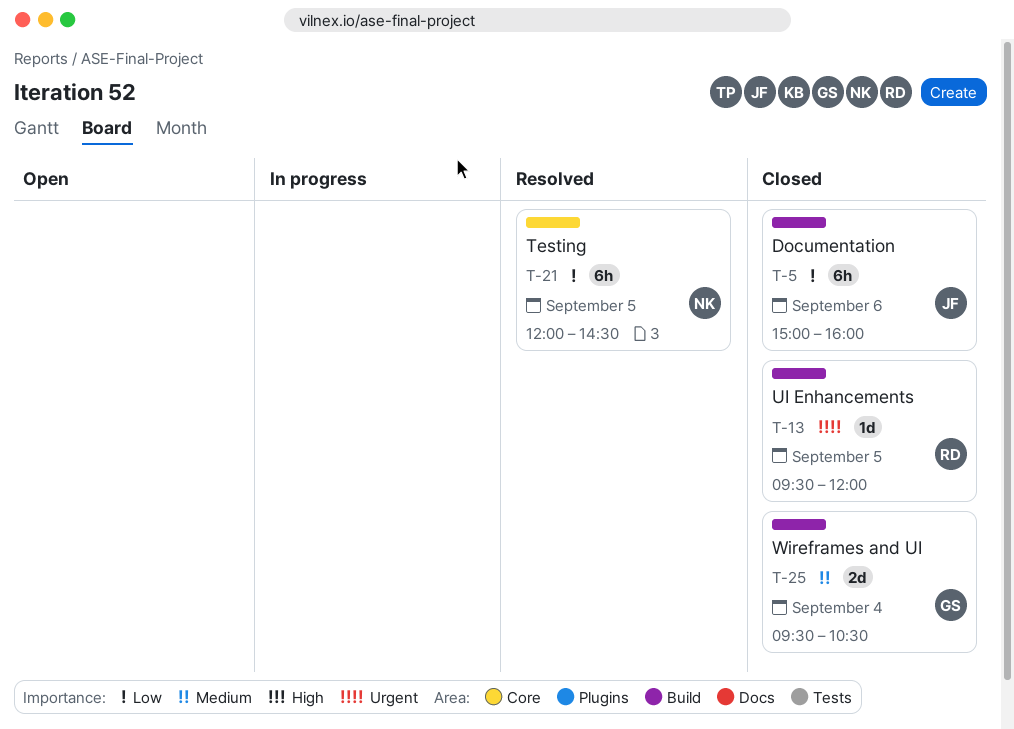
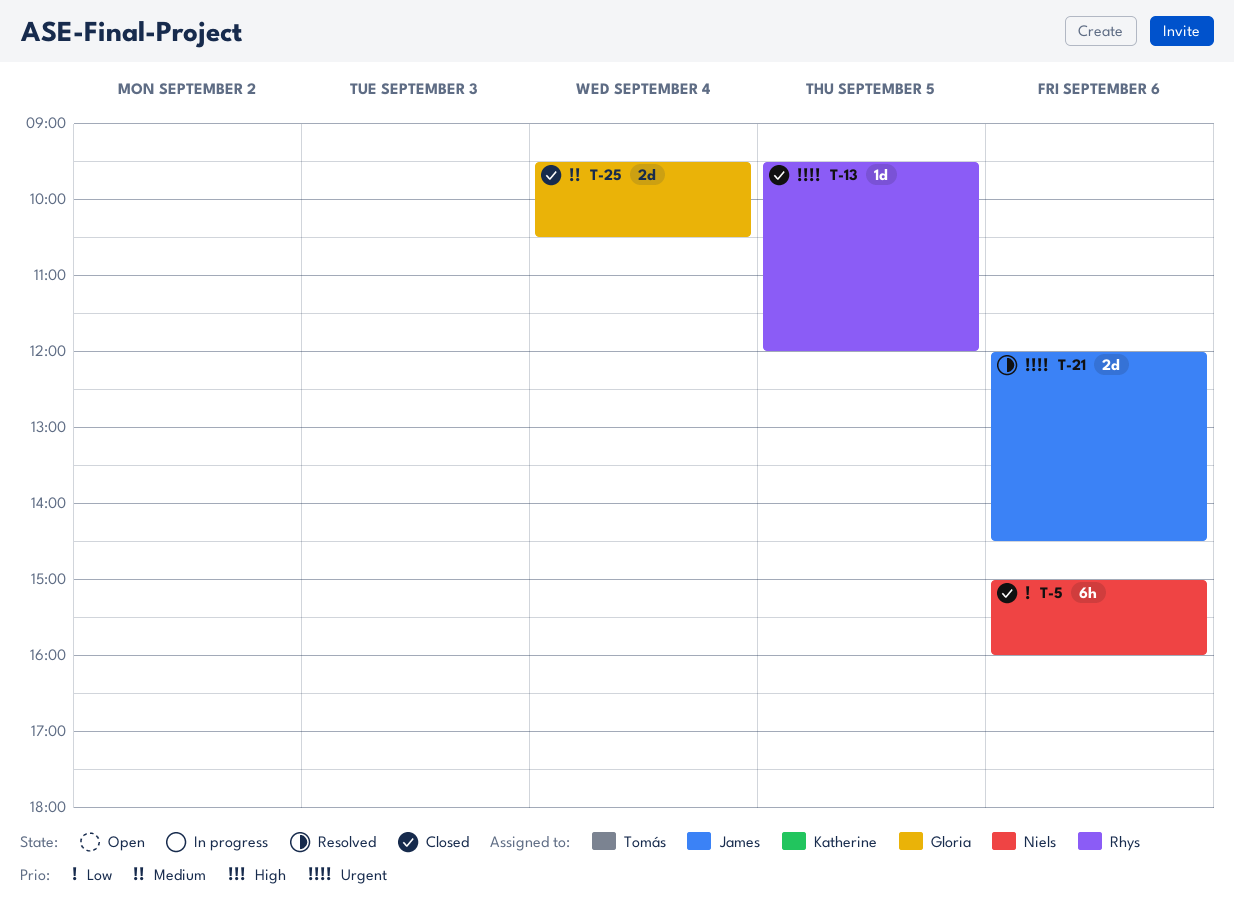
T-5, owner: James -> Niels
T-21, owner: Niels -> James
T-21, priority: Low -> Urgent
T-21, estimate: 6h -> 2d
T-21, day: Sep 5 -> Sep 6

